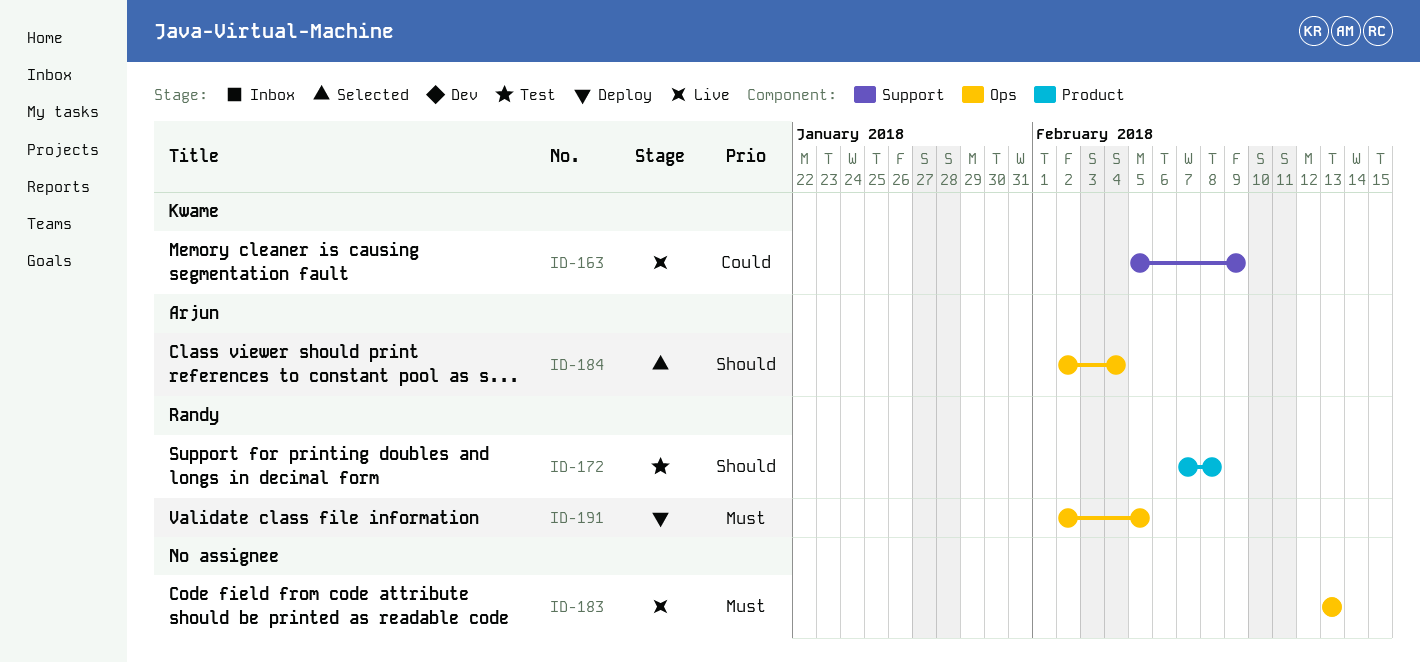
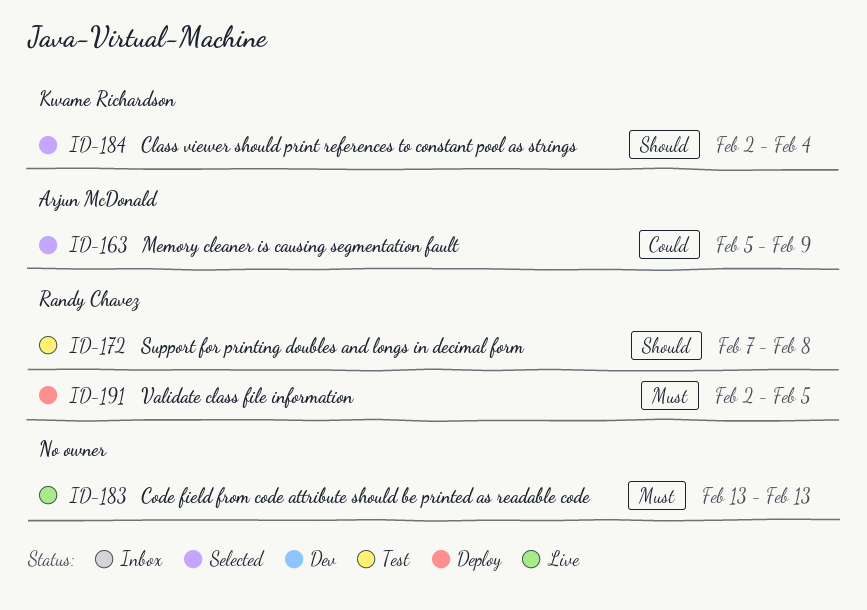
ID-163, status: Live -> Selected
ID-163, owner: Kwame Richardson -> Arjun McDonald
ID-184, owner: Arjun McDonald -> Kwame Richardson

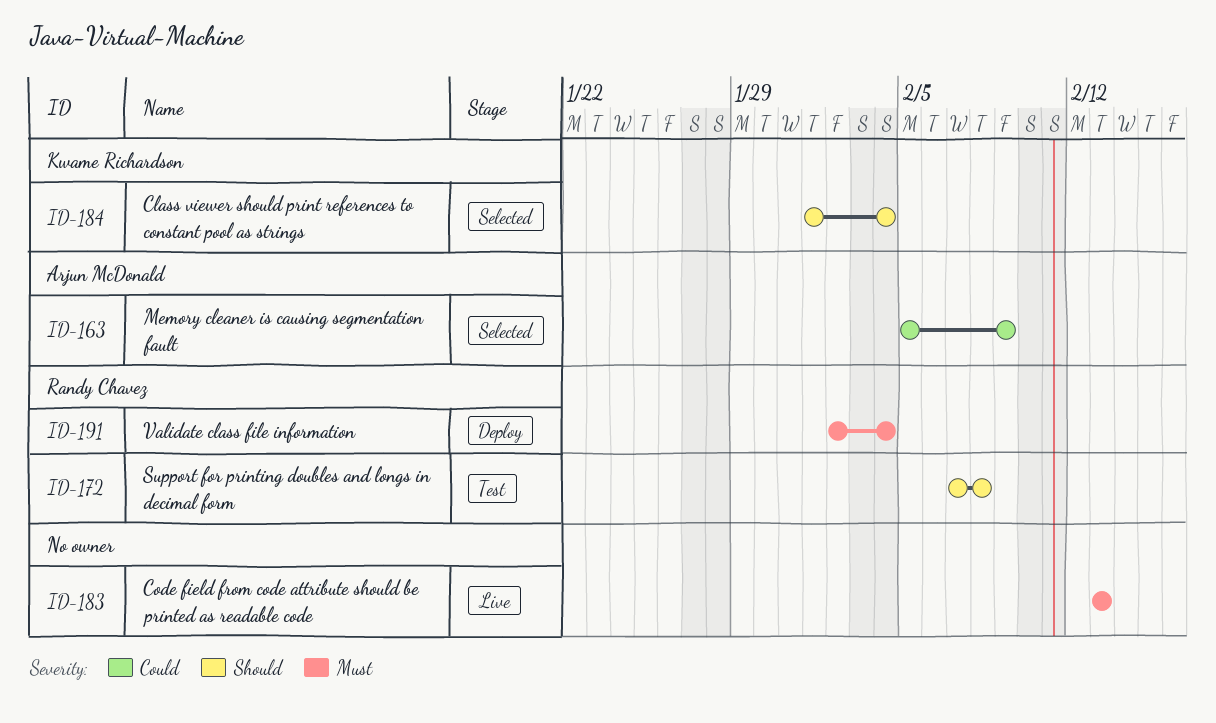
ID-184, start: Feb 2 -> Feb 1
ID-191, due: Feb 5 -> Feb 4

